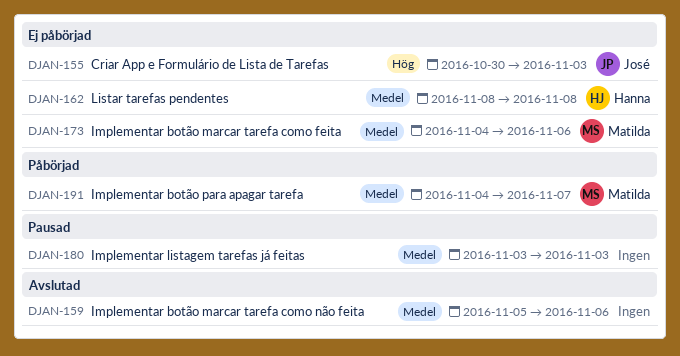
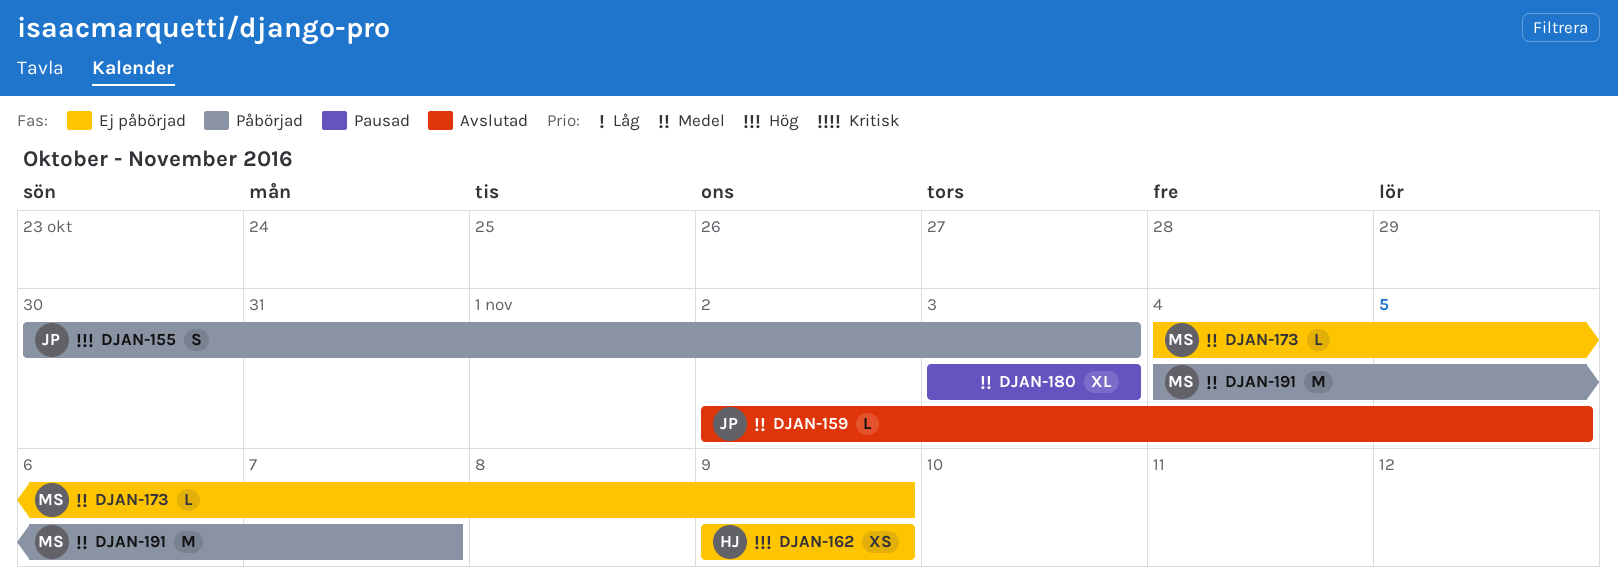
DJAN-155, status: Ej påbörjad -> Påbörjad
DJAN-159, owner: none -> José
DJAN-159, start: Nov 5 -> Nov 2
DJAN-159, due: Nov 6 -> Nov 5
DJAN-162, priority: Medel -> Hög
DJAN-162, start: Nov 8 -> Nov 9
DJAN-162, due: Nov 8 -> Nov 9
DJAN-173, due: Nov 6 -> Nov 9

